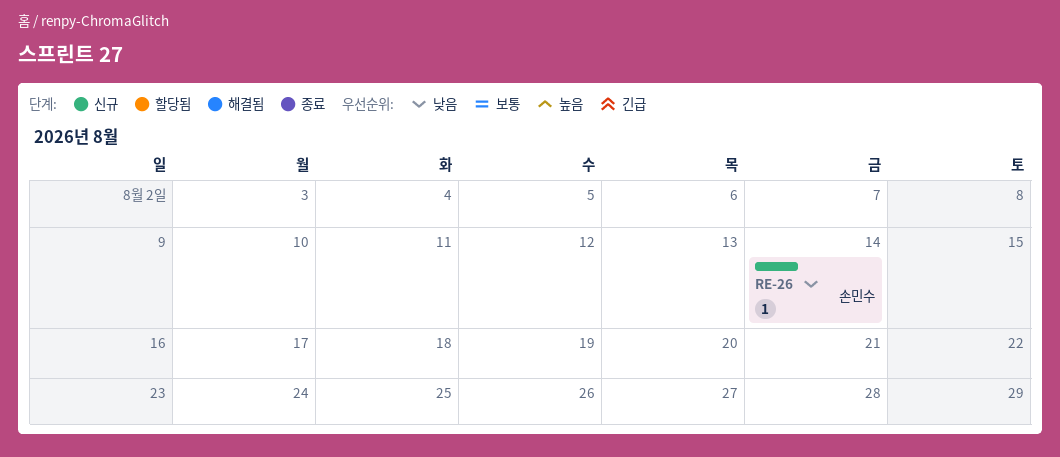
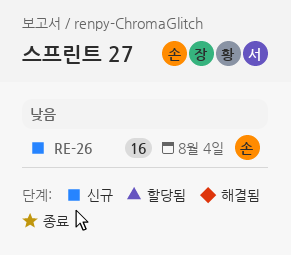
RE-26, estimate: 1 -> 16
RE-26, due: Aug 14 -> Aug 4

